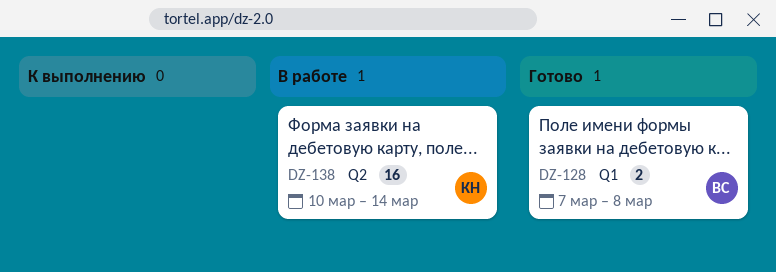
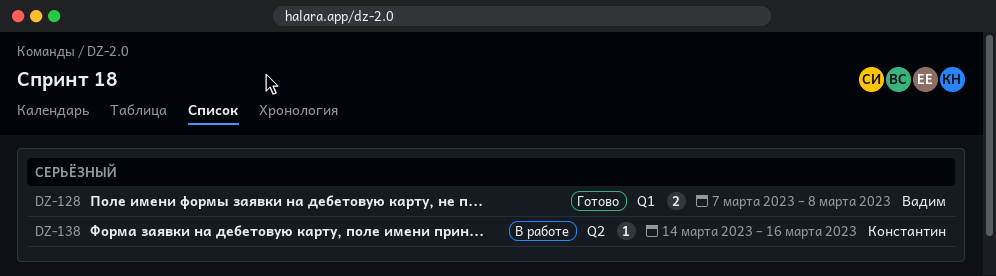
DZ-138, estimate: 16 -> 1
DZ-138, start: Mar 10 -> Mar 14
DZ-138, due: Mar 14 -> Mar 16

